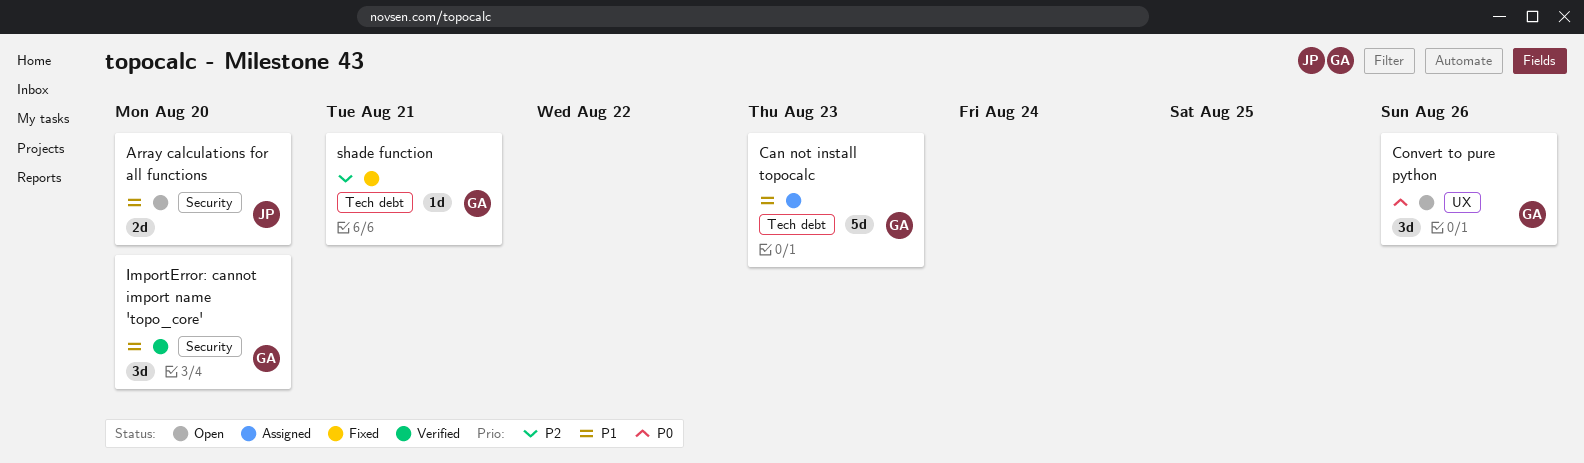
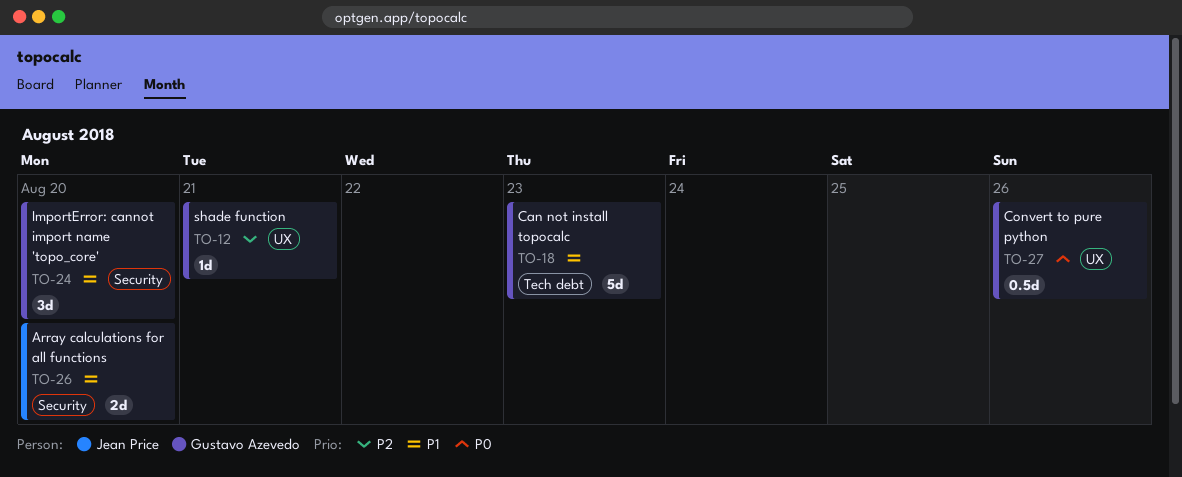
Convert to pure python, estimate: 3d -> 0.5d
shade function, label: Tech debt -> UX

